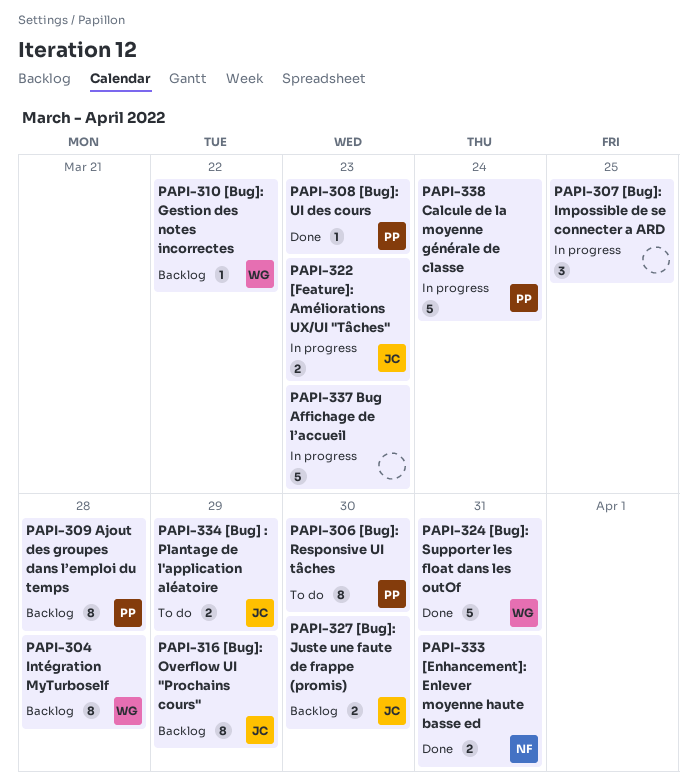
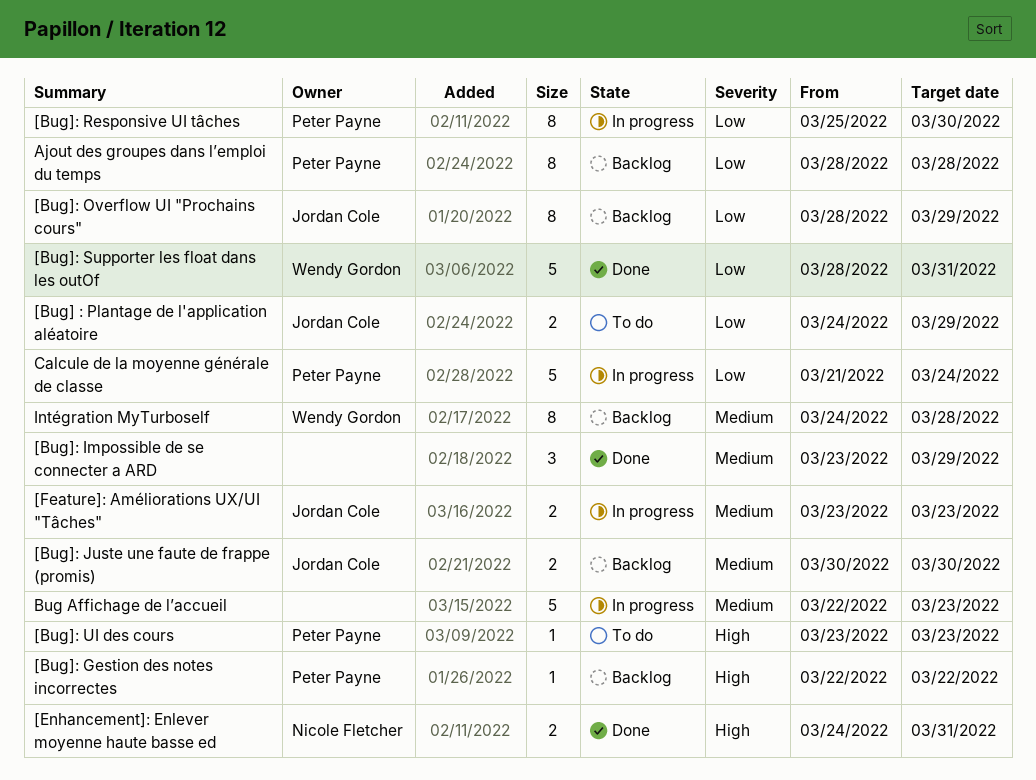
[Bug]: Gestion des notes incorrectes, owner: Wendy Gordon -> Peter Payne
[Bug]: Impossible de se connecter a ARD, status: In progress -> Done
[Bug]: Impossible de se connecter a ARD, due: Mar 25 -> Mar 29
[Bug]: Responsive UI tâches, status: To do -> In progress
[Bug]: UI des cours, status: Done -> To do

